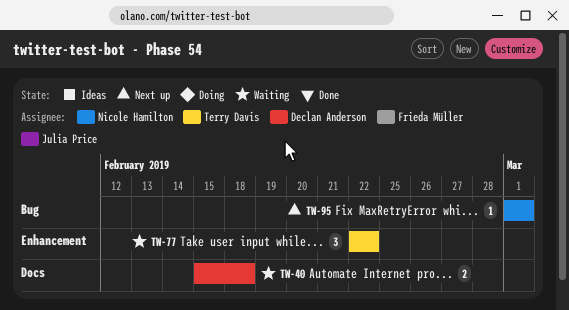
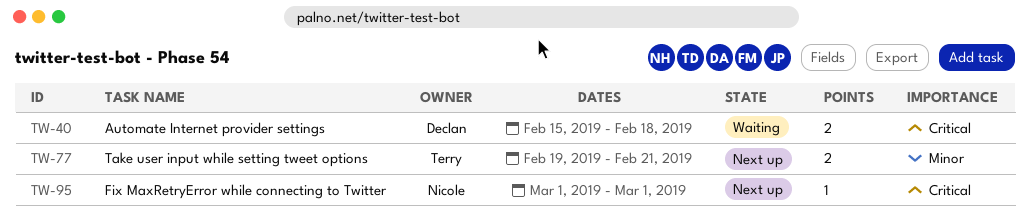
TW-77, status: Waiting -> Next up
TW-77, estimate: 3 -> 2
TW-77, start: Feb 22 -> Feb 19
TW-77, due: Feb 22 -> Feb 21

